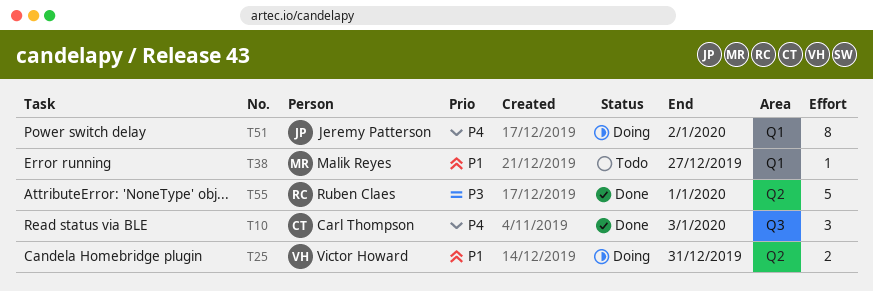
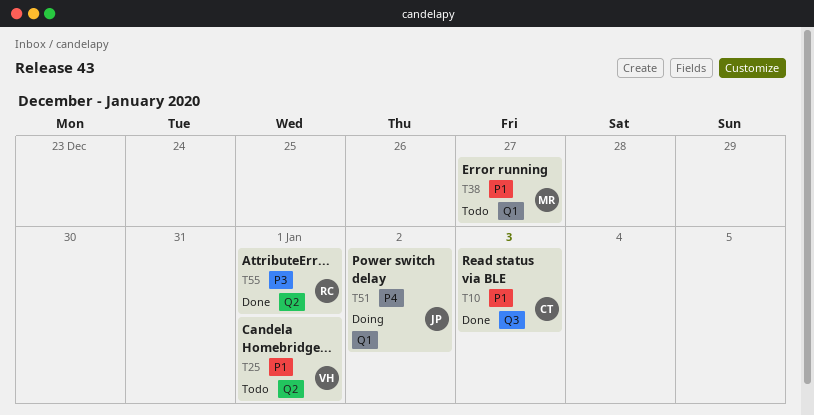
T10, priority: P4 -> P1
T25, status: Doing -> Todo
T25, due: Dec 31 -> Jan 1

